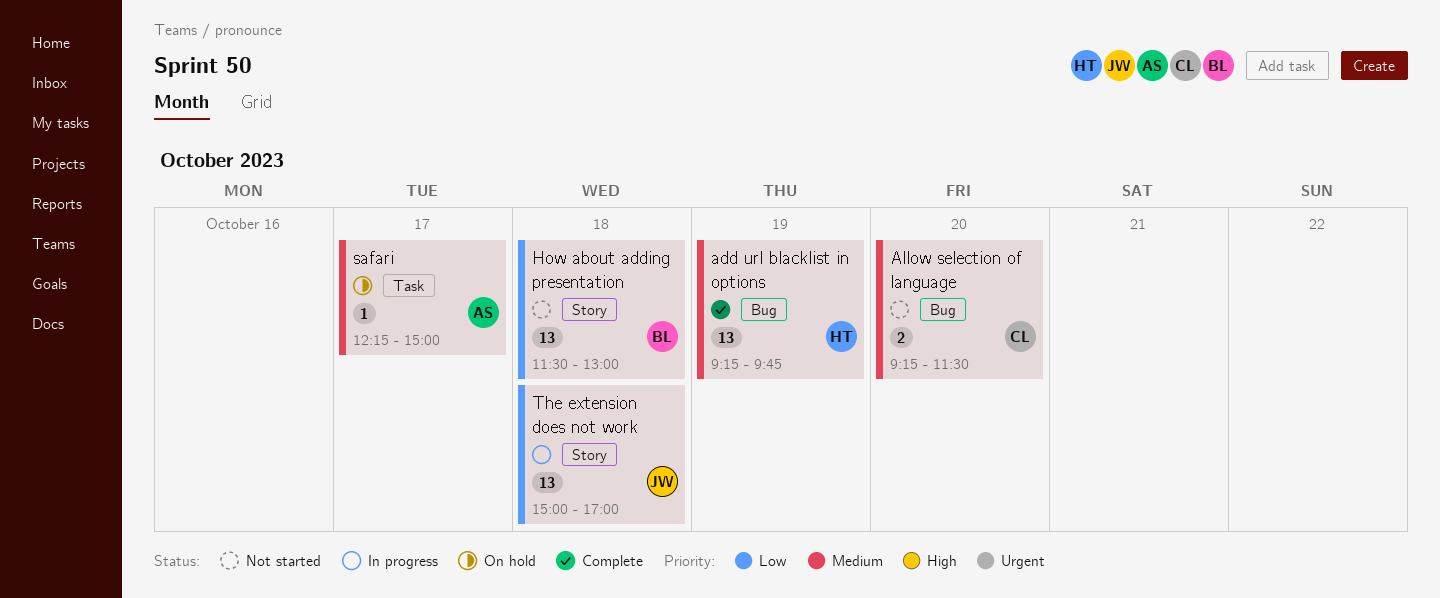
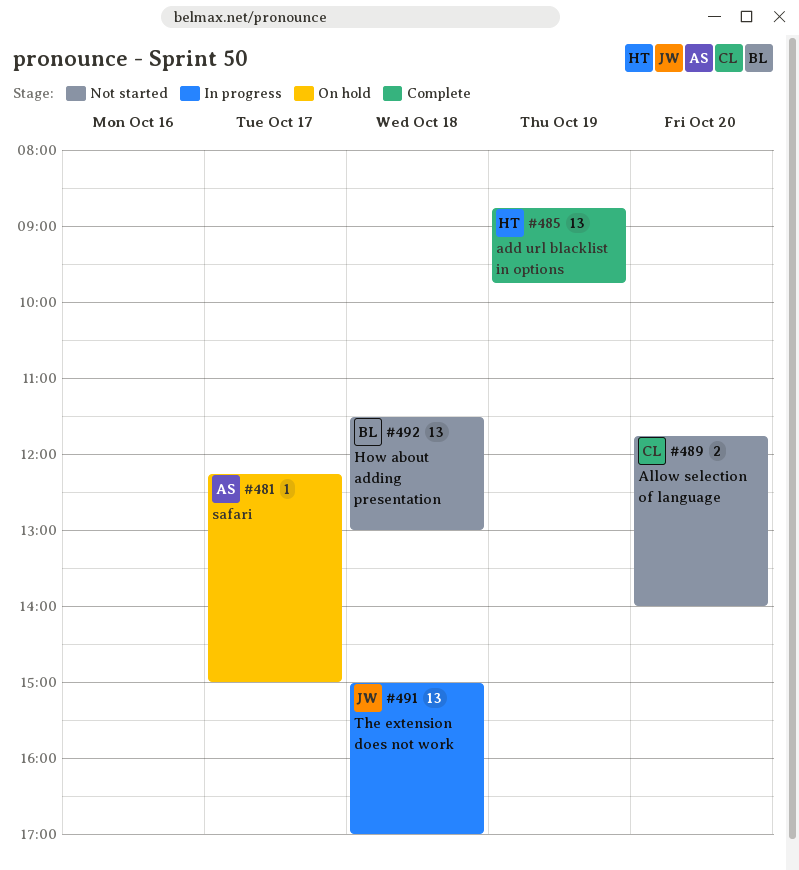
add url blacklist in options, begins: 09:15 -> 08:45
Allow selection of language, begins: 09:15 -> 11:45
Allow selection of language, ends: 11:30 -> 14:00

